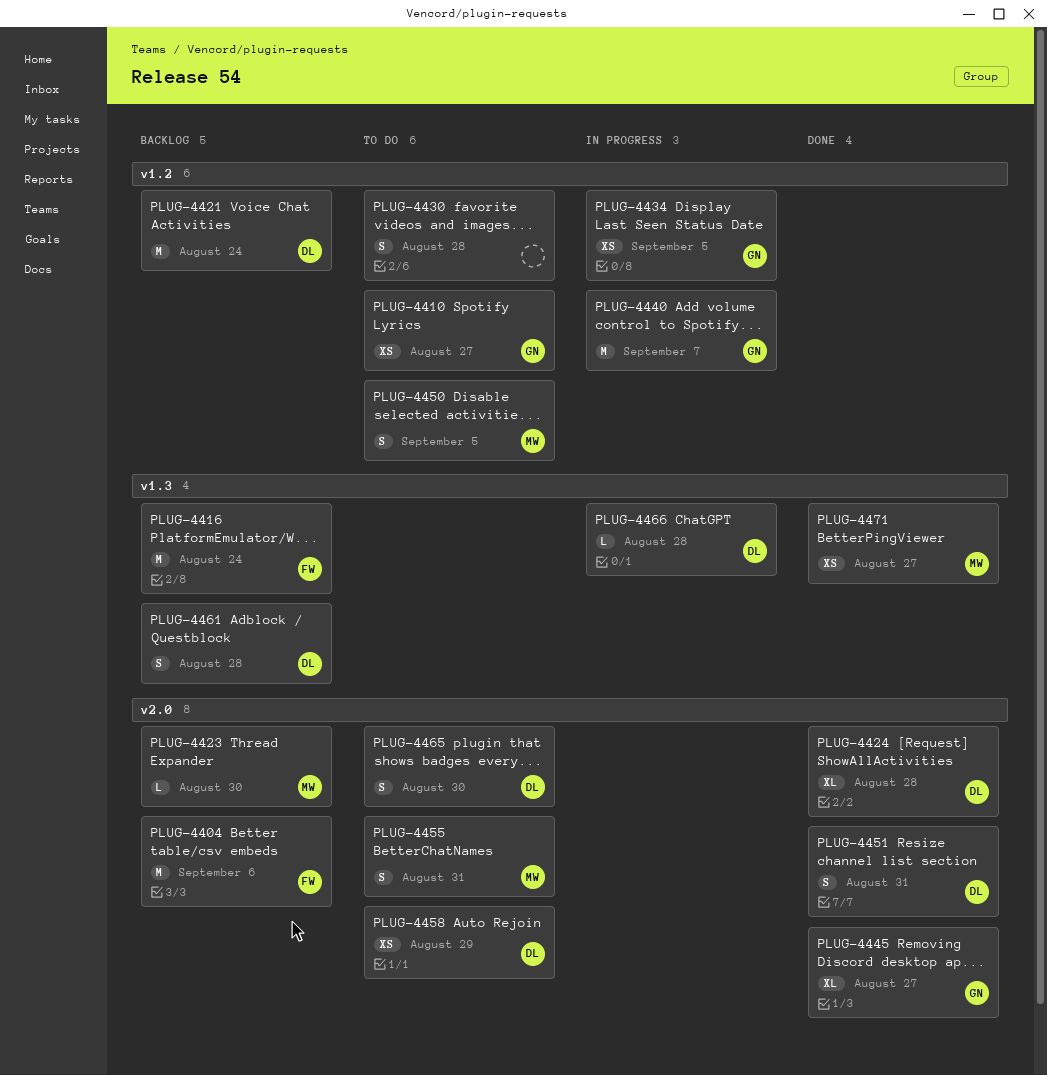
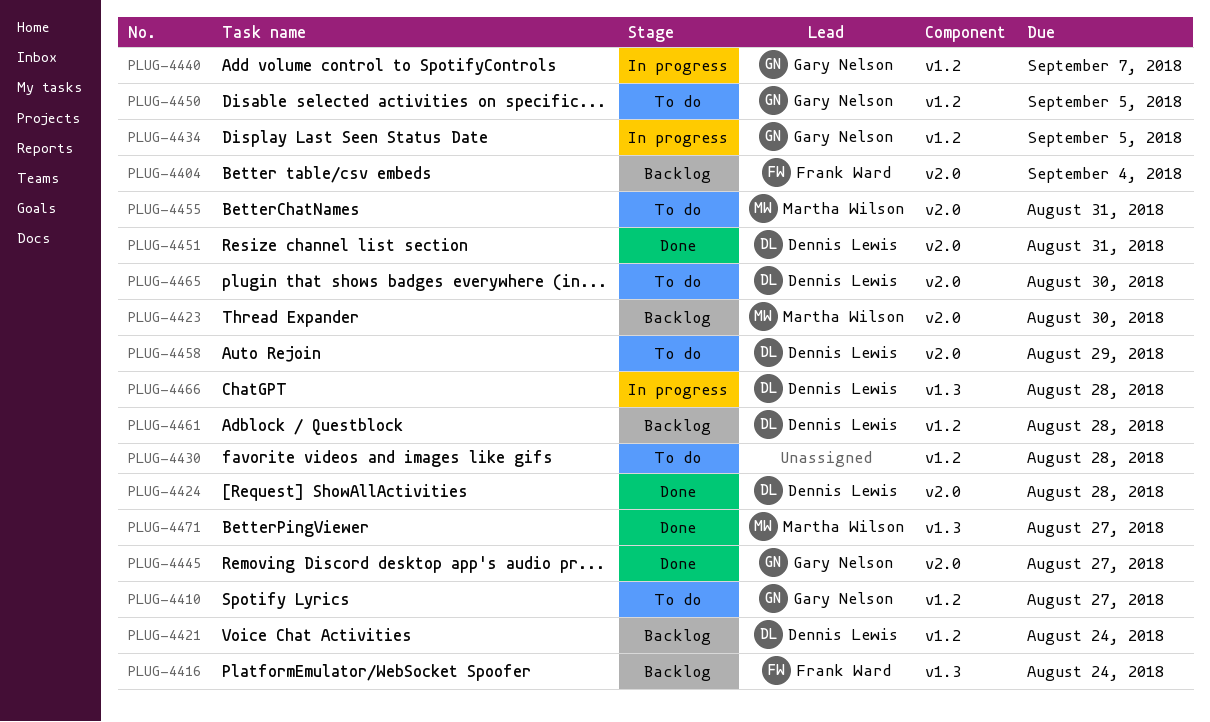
PLUG-4404, due: Sep 6 -> Sep 4
PLUG-4450, owner: Martha Wilson -> Gary Nelson
PLUG-4461, label: v1.3 -> v1.2

